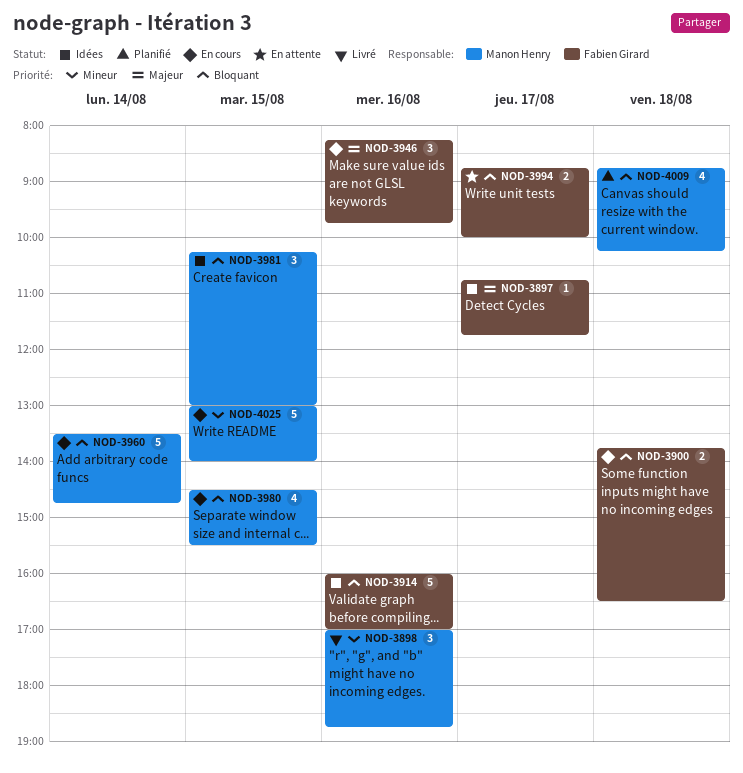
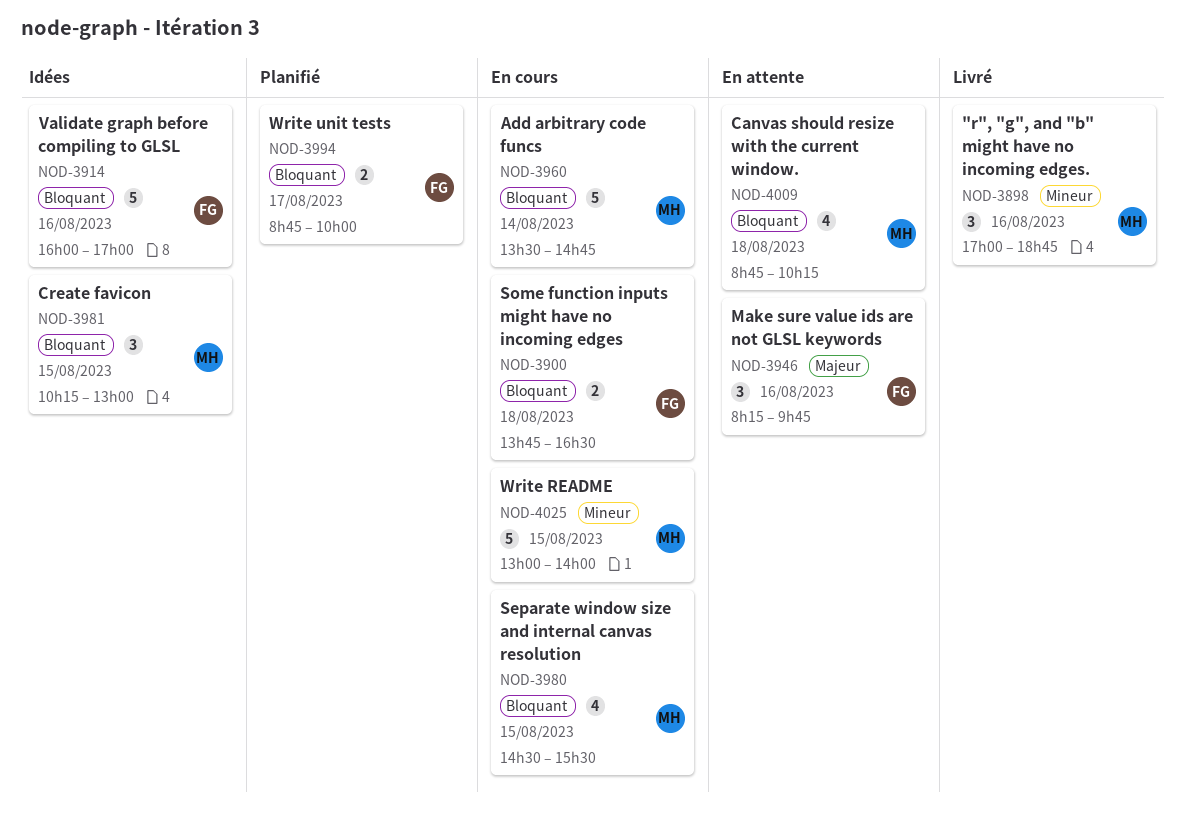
NOD-3897: present -> none
NOD-3946, status: En cours -> En attente
NOD-3994, status: En attente -> Planifié
NOD-4009, status: Planifié -> En attente

